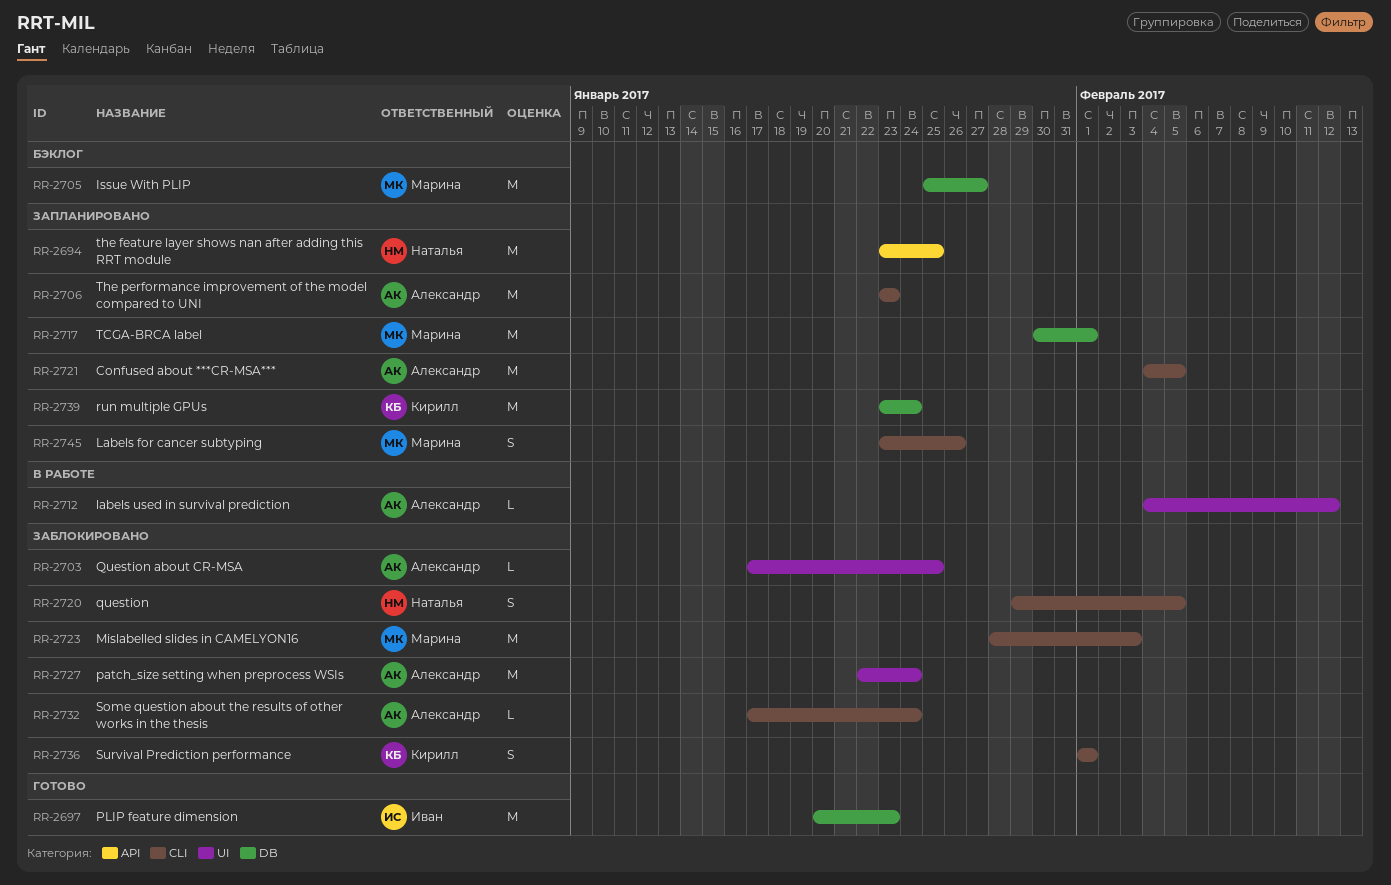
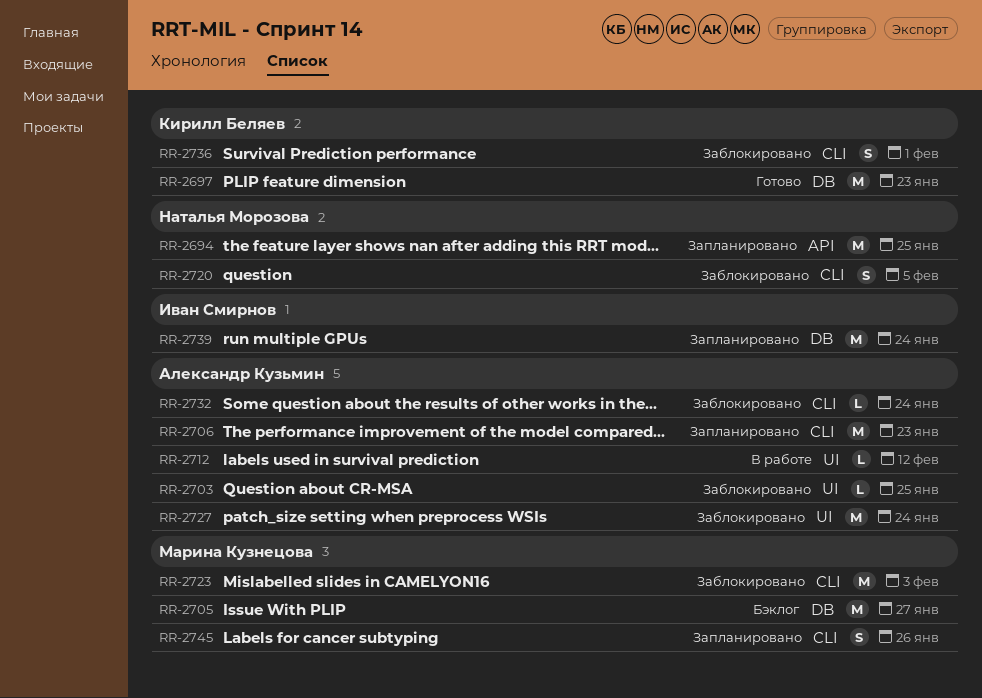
RR-2697, owner: Иван Смирнов -> Кирилл Беляев
RR-2717: present -> none
RR-2721: present -> none
RR-2739, owner: Кирилл Беляев -> Иван Смирнов

